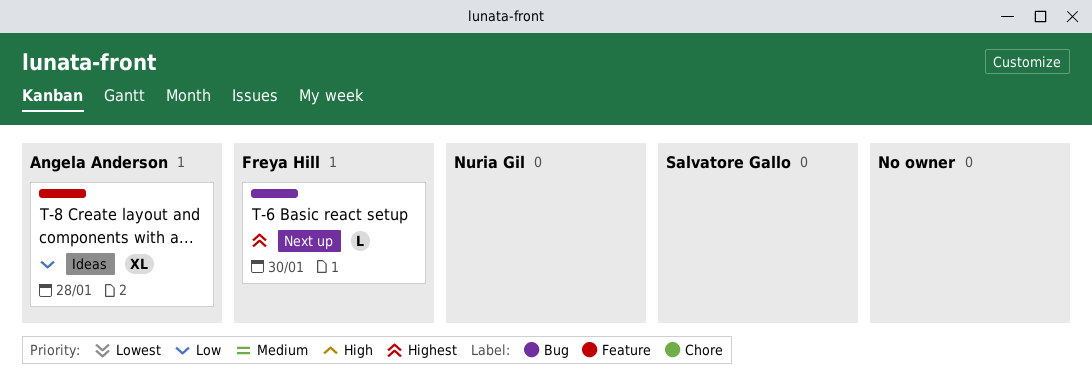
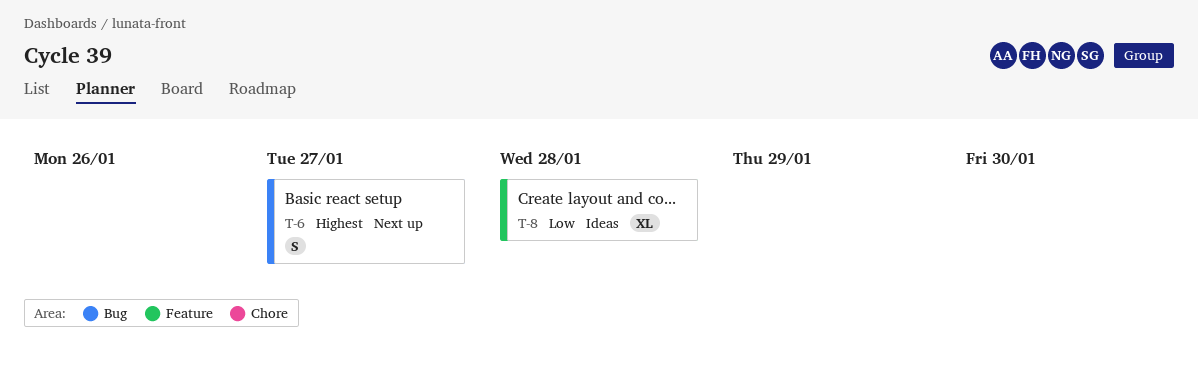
T-6, estimate: L -> S
T-6, due: Jan 30 -> Jan 27

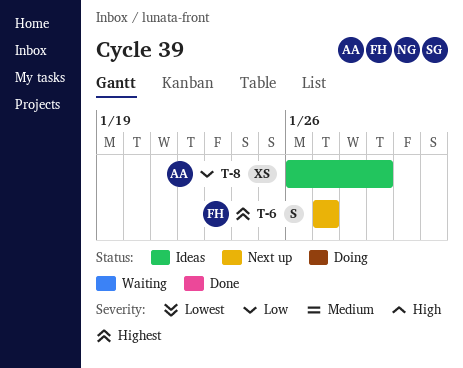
T-8, estimate: XL -> XS
T-8, due: Jan 28 -> Jan 29

